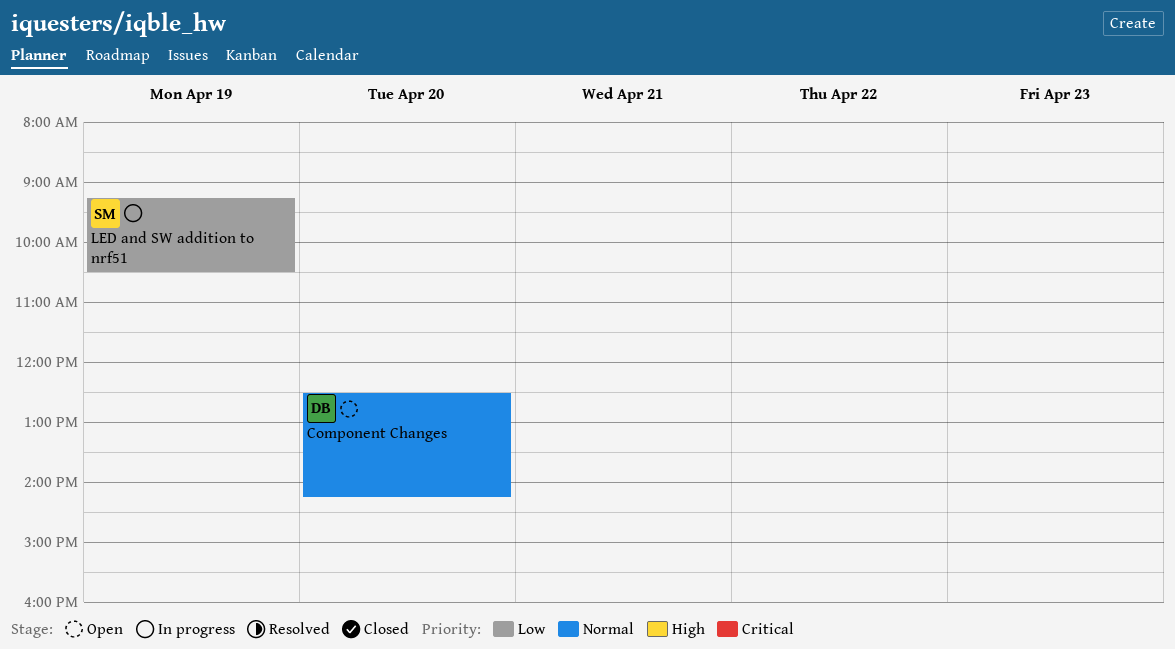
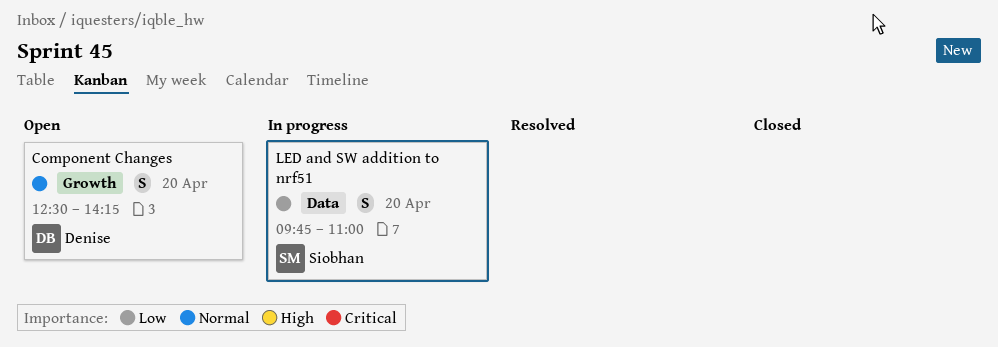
LED and SW addition to nrf51, day: Apr 19 -> Apr 20
LED and SW addition to nrf51, begins: 09:15 -> 09:45
LED and SW addition to nrf51, ends: 10:30 -> 11:00

